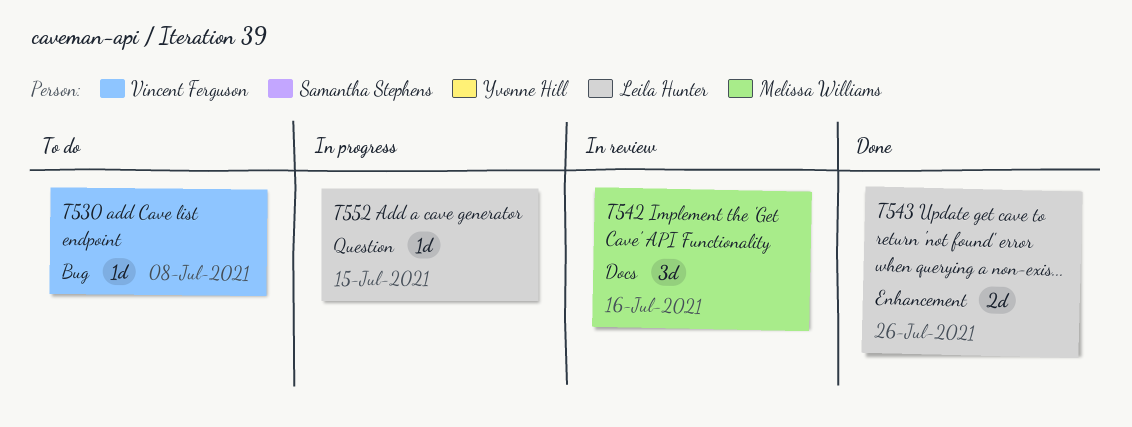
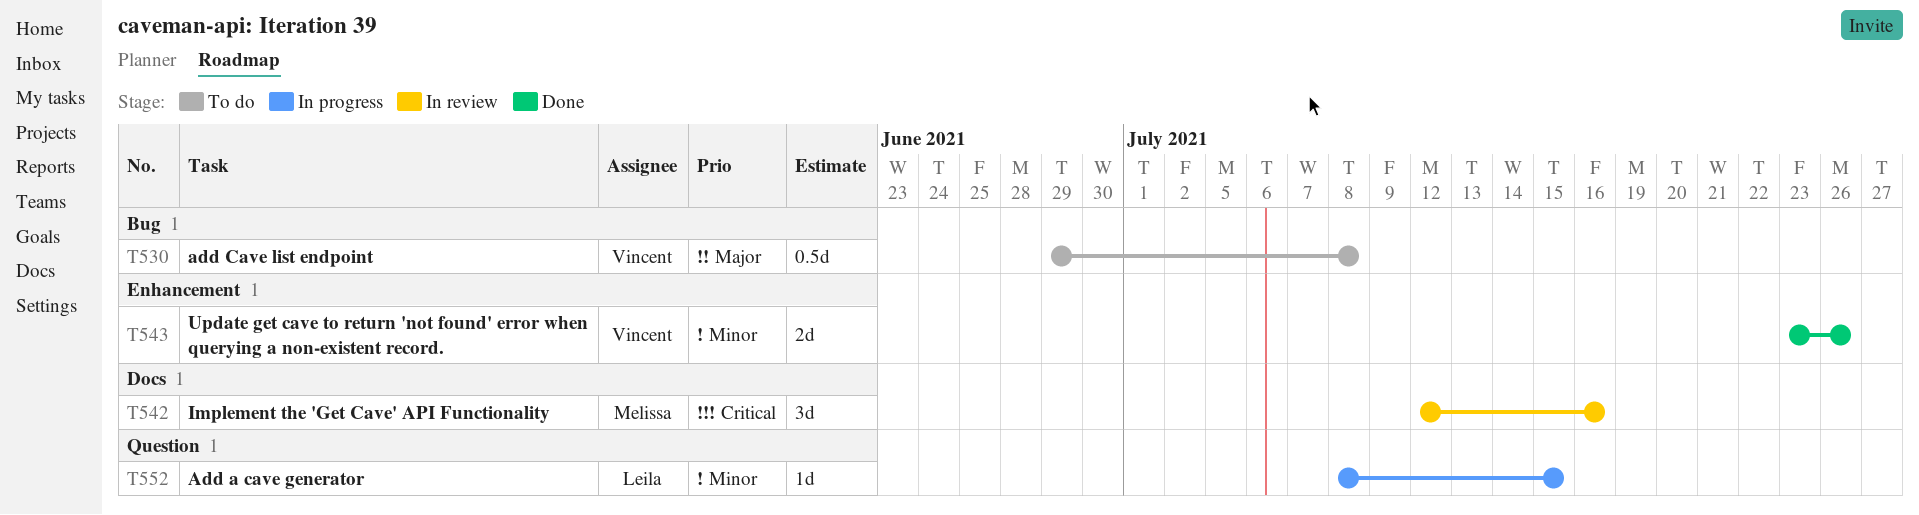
T530, estimate: 1d -> 0.5d
T543, owner: Leila Hunter -> Vincent Ferguson

